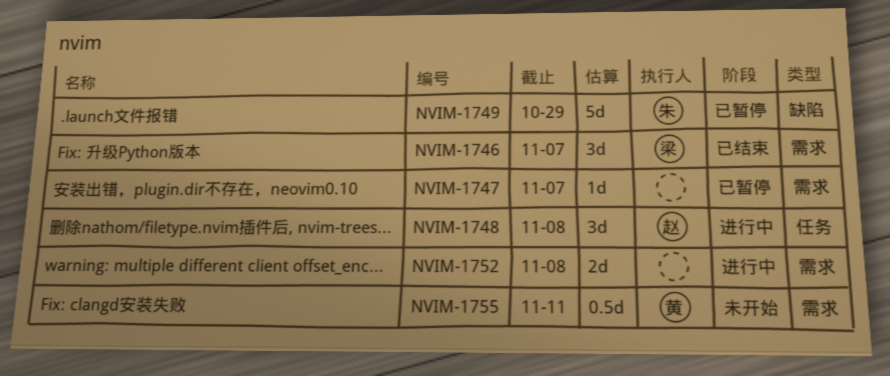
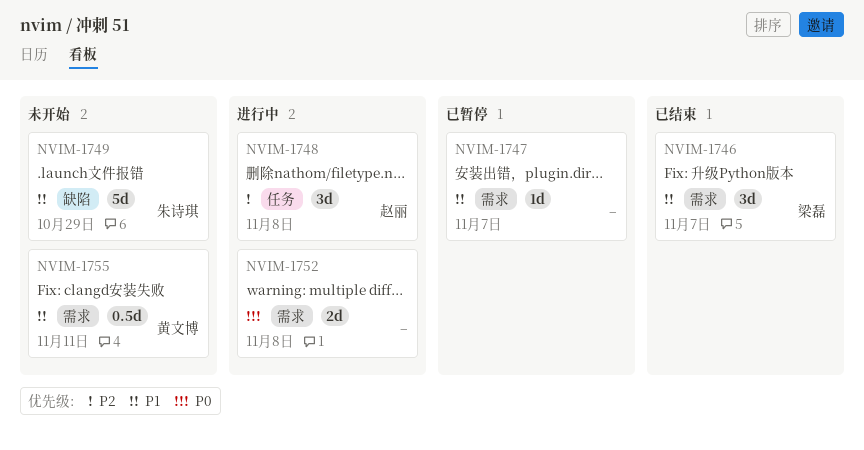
NVIM-1749, status: 已暂停 -> 未开始

